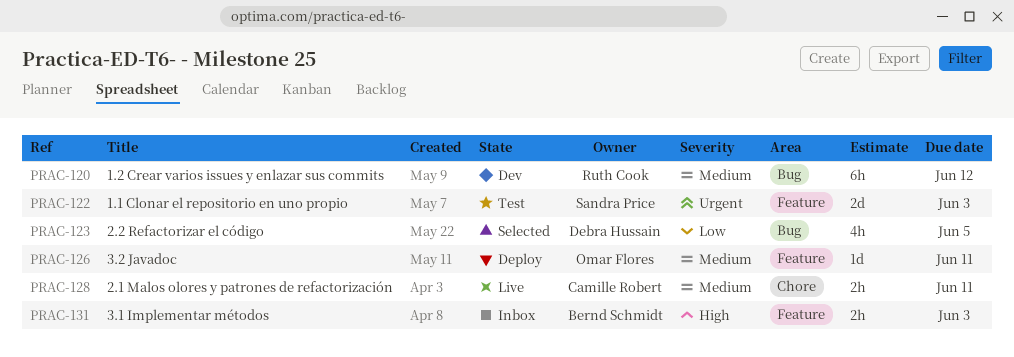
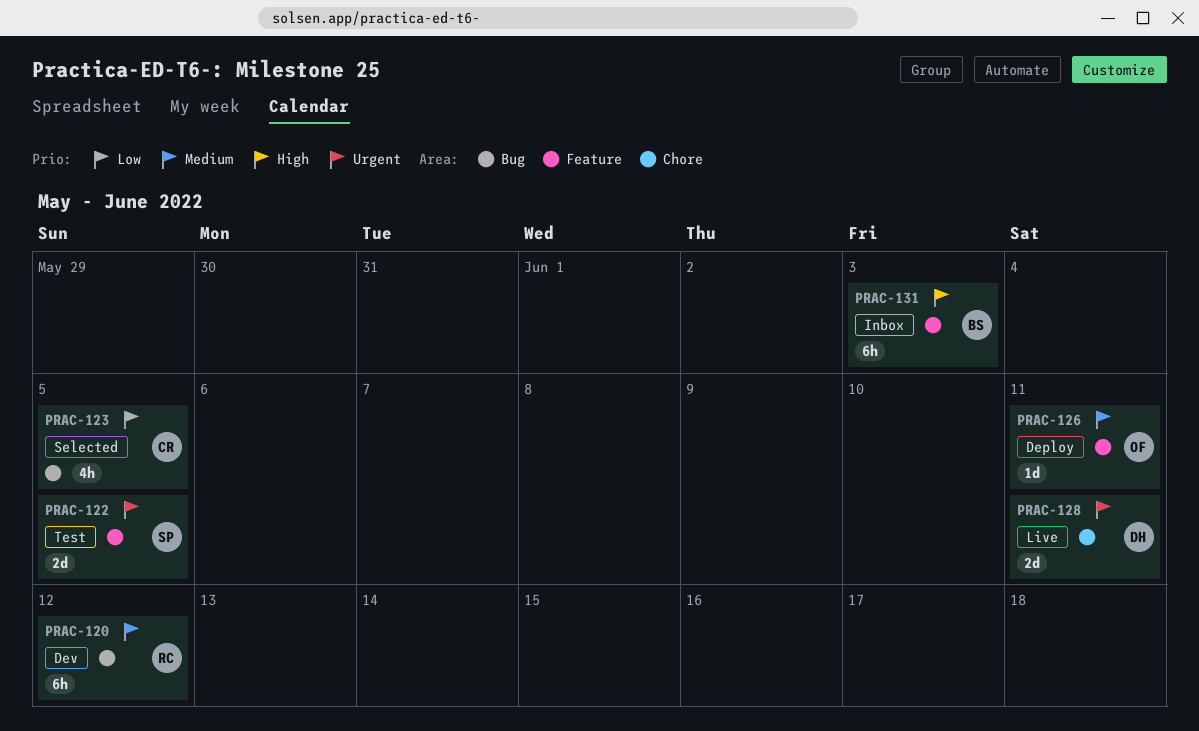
PRAC-122, due: Jun 3 -> Jun 5
PRAC-123, owner: Debra Hussain -> Camille Robert
PRAC-128, owner: Camille Robert -> Debra Hussain
PRAC-128, priority: Medium -> Urgent
PRAC-128, estimate: 2h -> 2d
PRAC-131, estimate: 2h -> 6h

